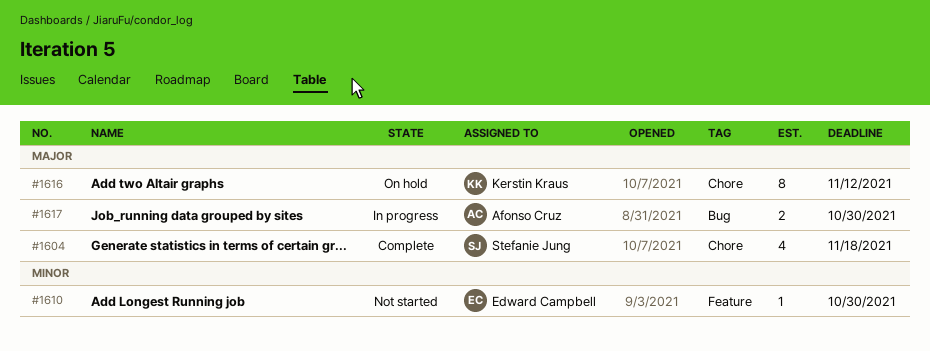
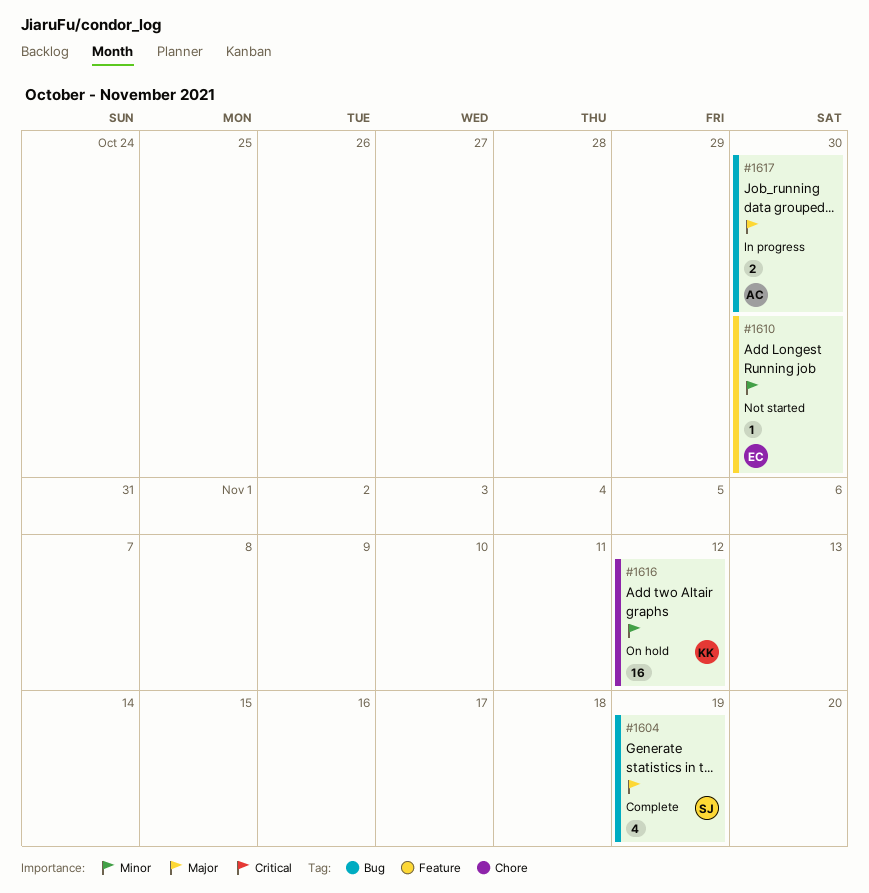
#1604, label: Chore -> Bug
#1604, due: Nov 18 -> Nov 19
#1616, priority: Major -> Minor
#1616, estimate: 8 -> 16

